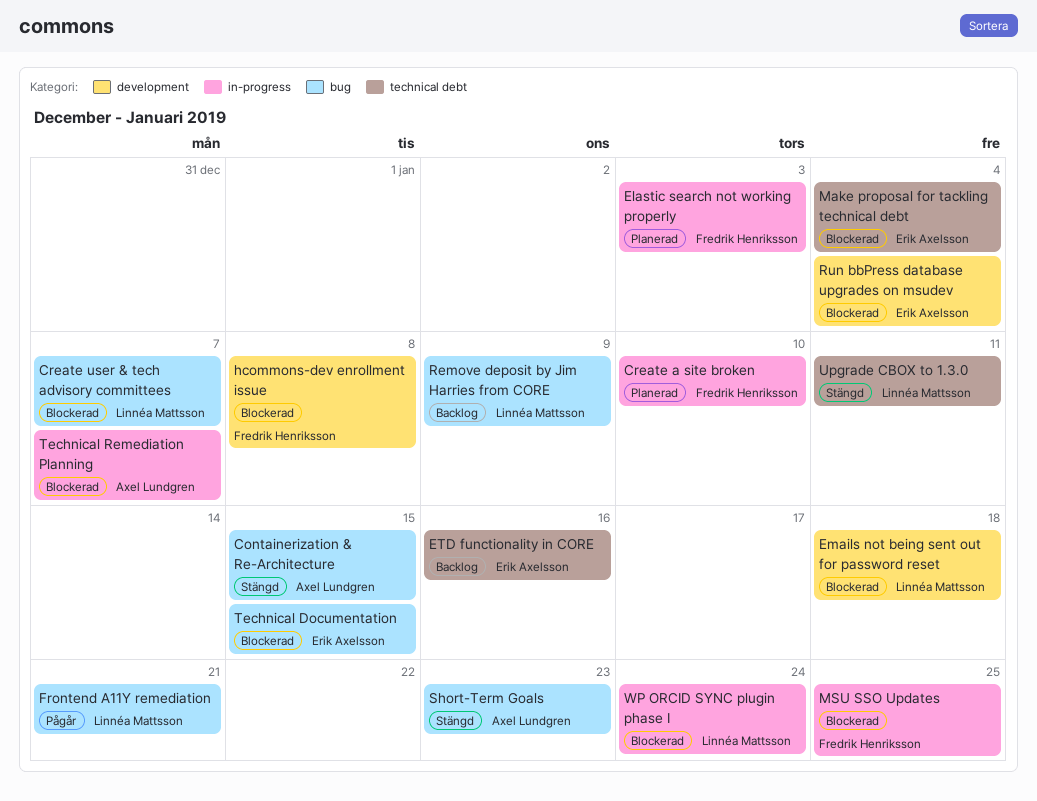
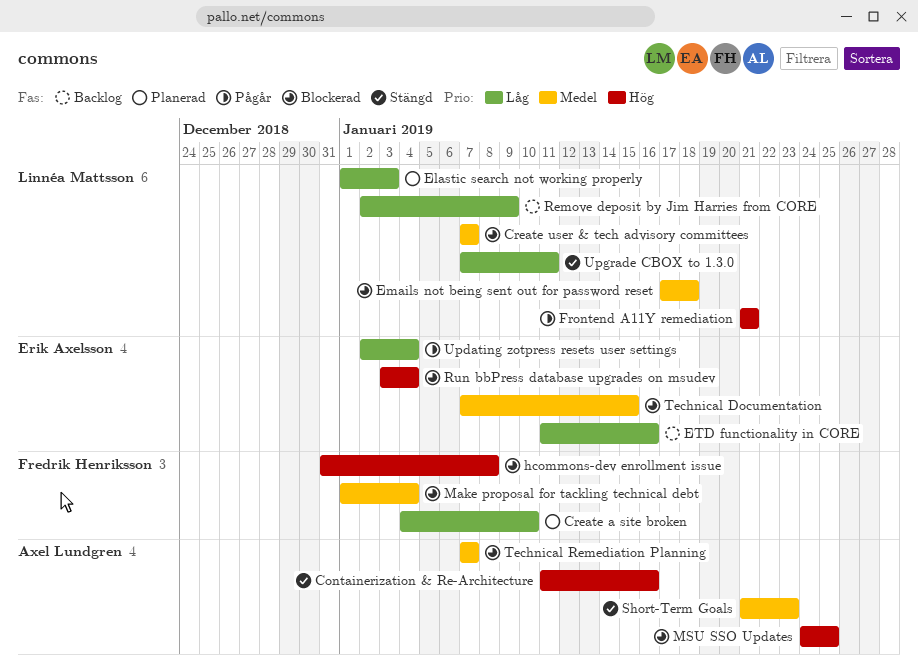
Containerization & Re-Architecture, due: Jan 15 -> Jan 16
Elastic search not working properly, owner: Fredrik Henriksson -> Linnéa Mattsson
Make proposal for tackling technical debt, owner: Erik Axelsson -> Fredrik Henriksson
MSU SSO Updates, owner: Fredrik Henriksson -> Axel Lundgren
Updating zotpress resets user settings: none -> present
WP ORCID SYNC plugin phase I: present -> none

